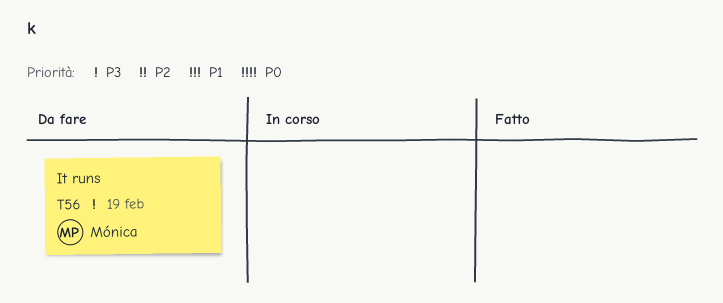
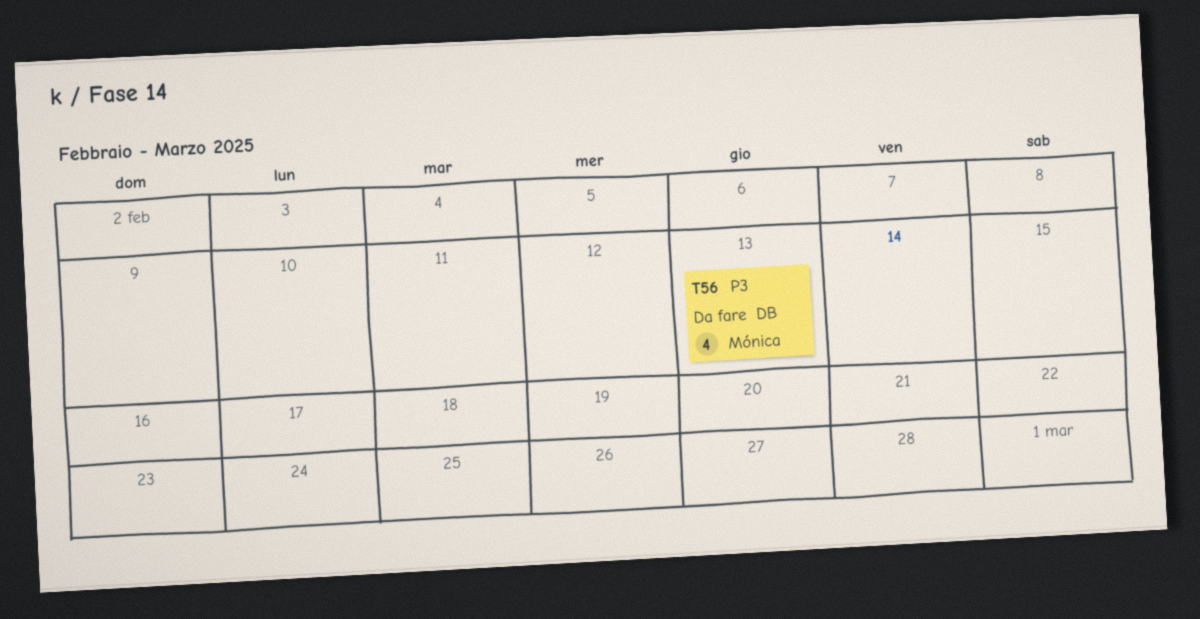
T56, due: Feb 19 -> Feb 13

